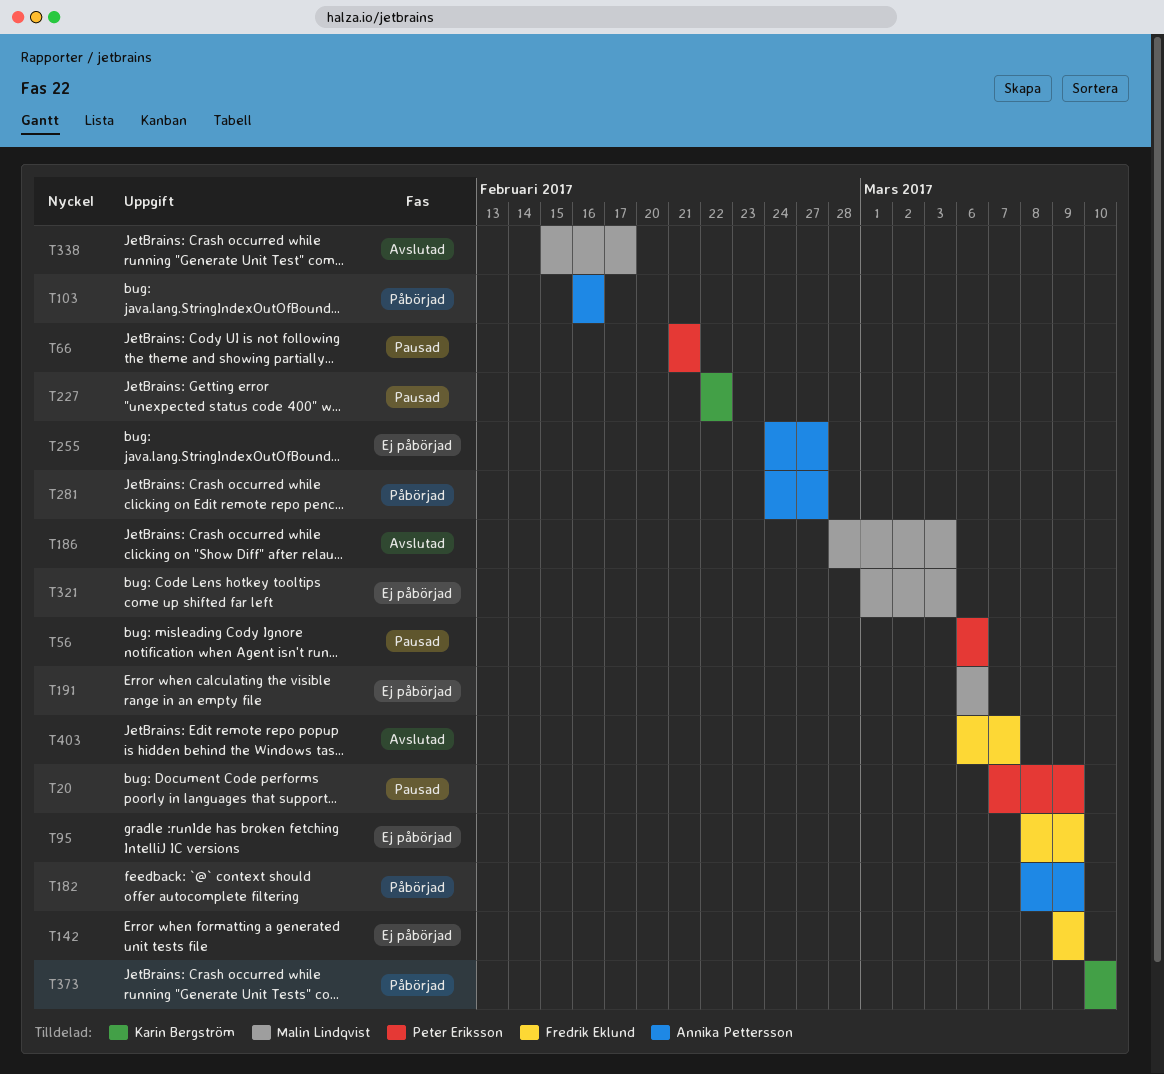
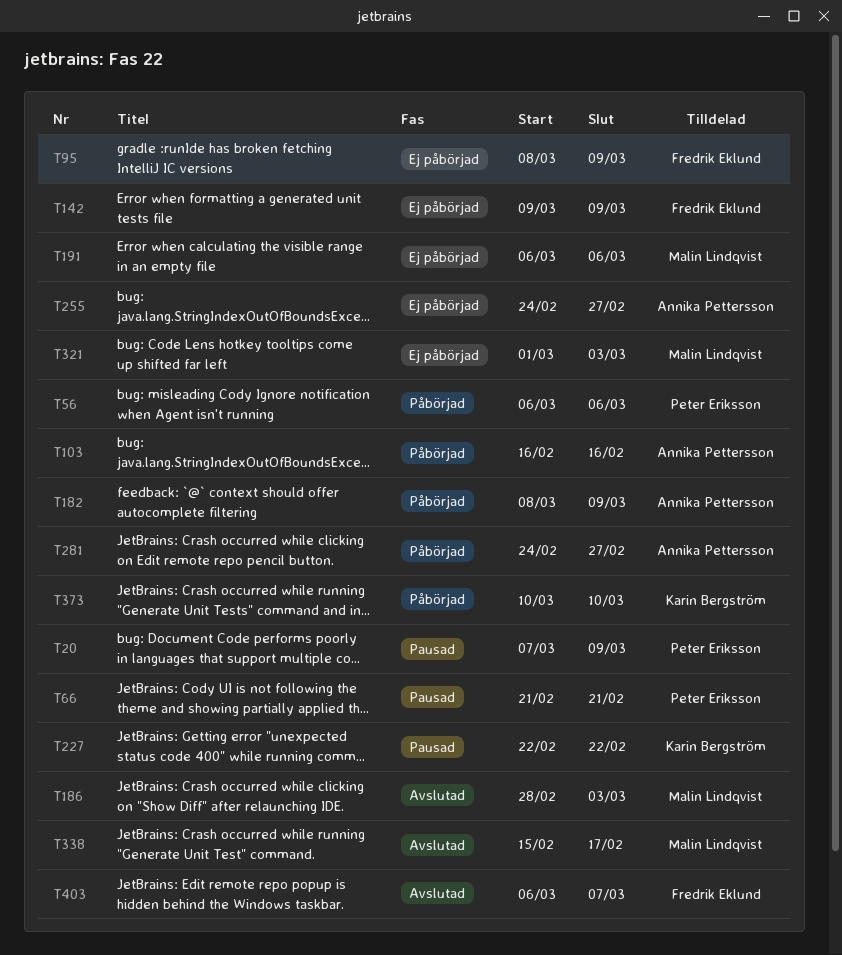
T56, status: Pausad -> Påbörjad

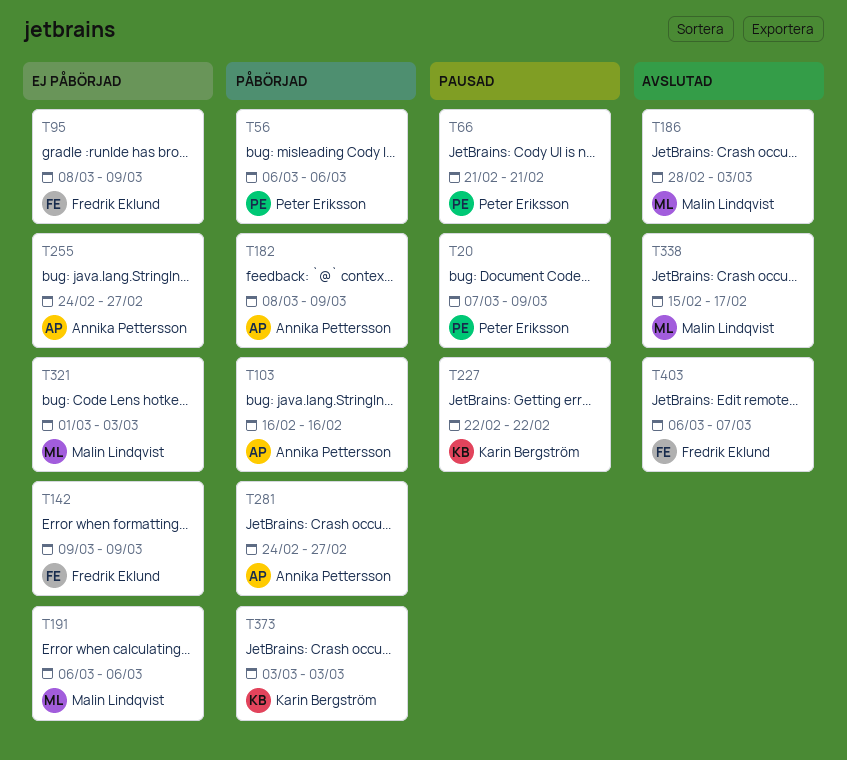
T373, start: Mar 10 -> Mar 3
T373, due: Mar 10 -> Mar 3

